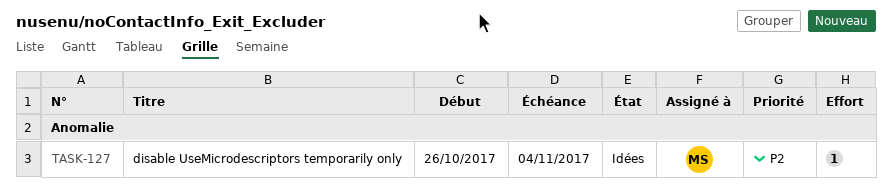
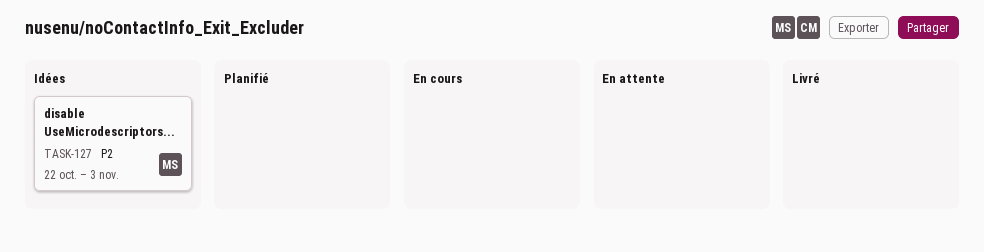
TASK-127, start: Oct 26 -> Oct 22
TASK-127, due: Nov 4 -> Nov 3

